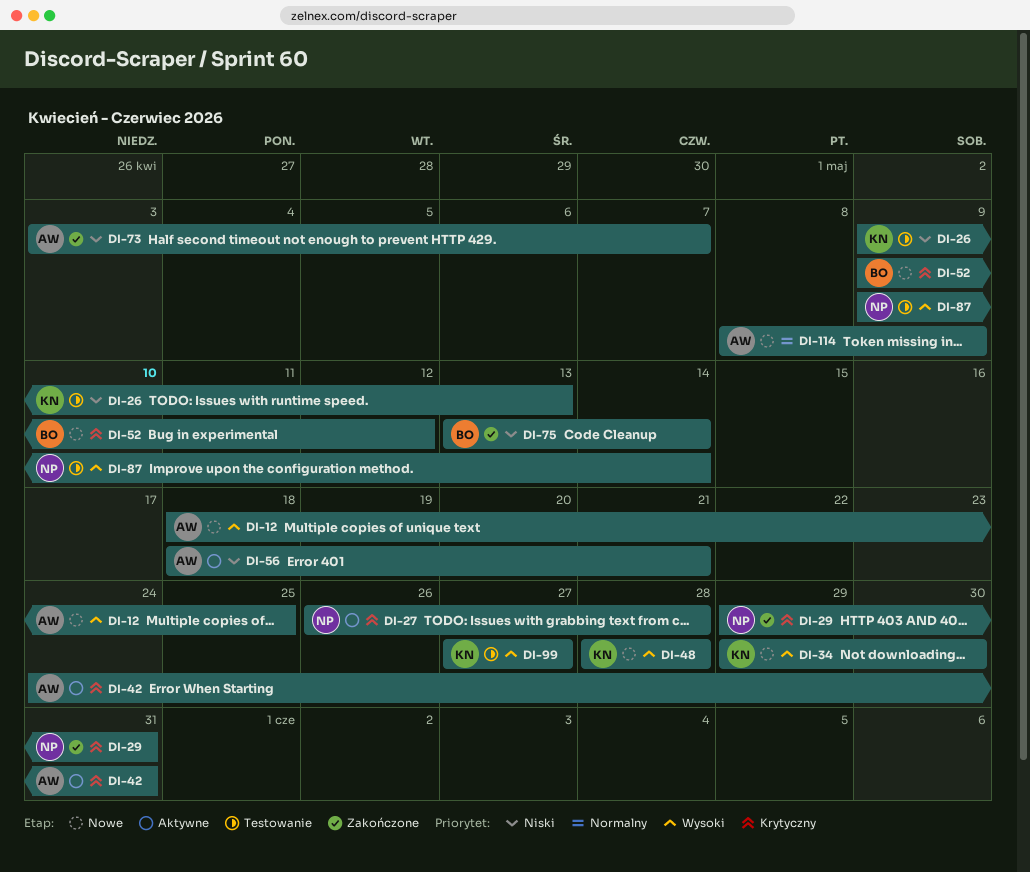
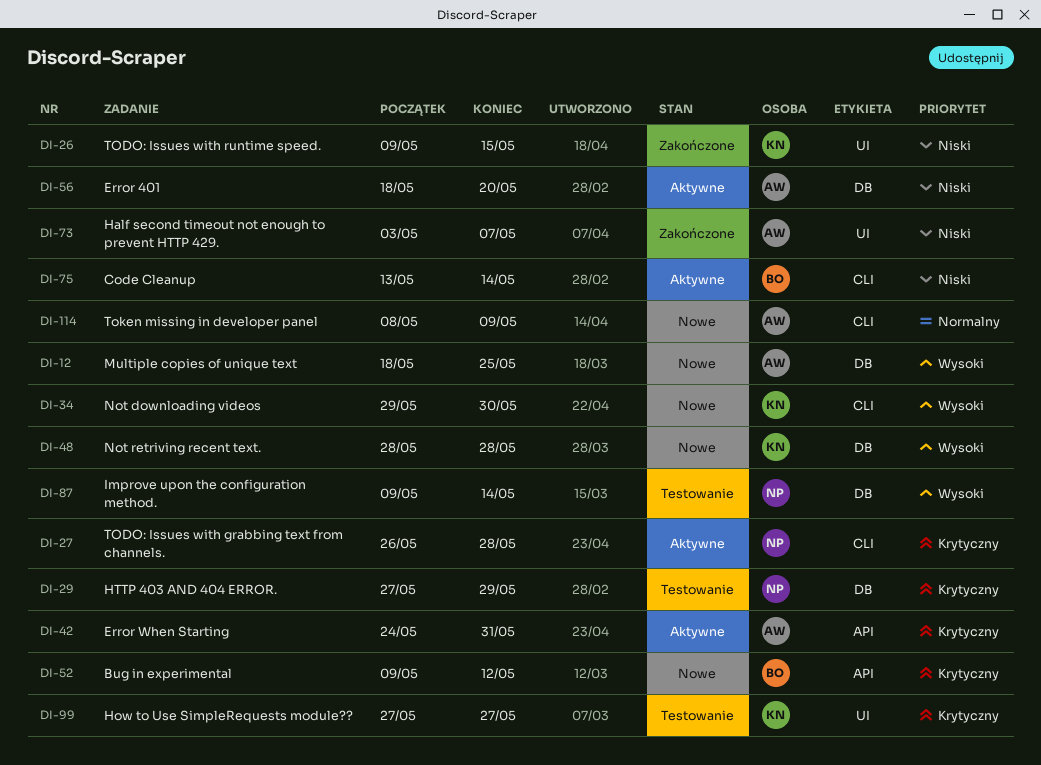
DI-26, status: Testowanie -> Zakończone
DI-26, due: May 13 -> May 15
DI-29, status: Zakończone -> Testowanie
DI-29, start: May 29 -> May 27
DI-29, due: May 31 -> May 29
DI-56, due: May 21 -> May 20
DI-75, status: Zakończone -> Aktywne
DI-99, priority: Wysoki -> Krytyczny

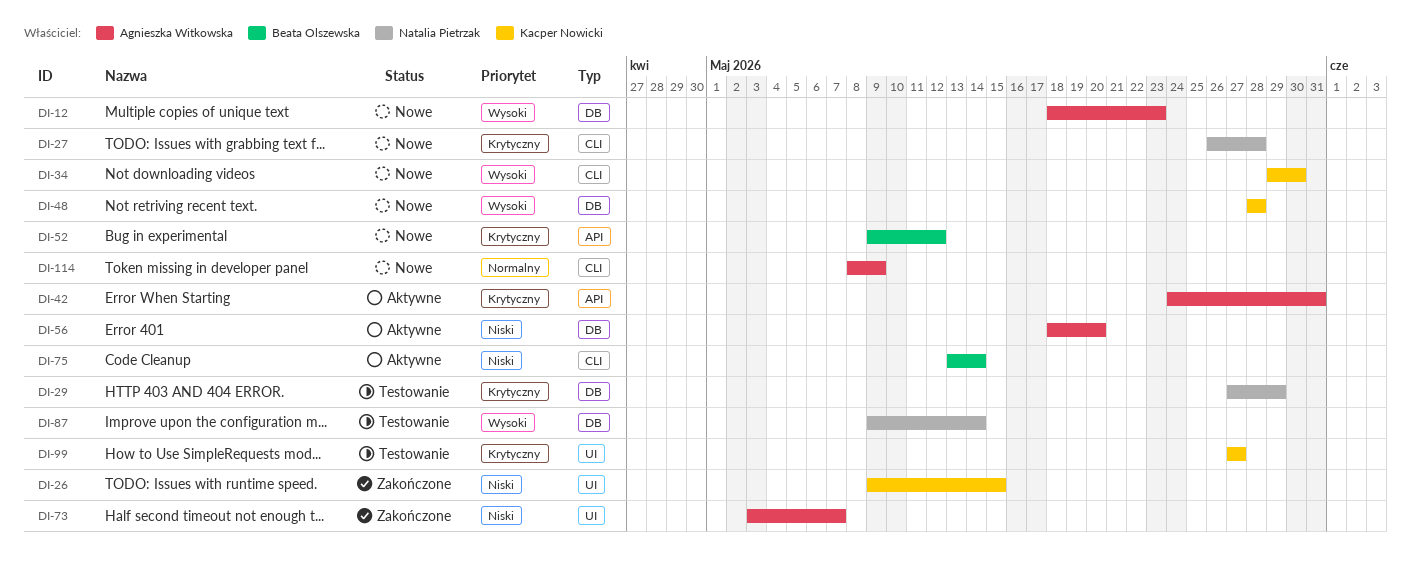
DI-12, due: May 25 -> May 23
DI-27, status: Aktywne -> Nowe

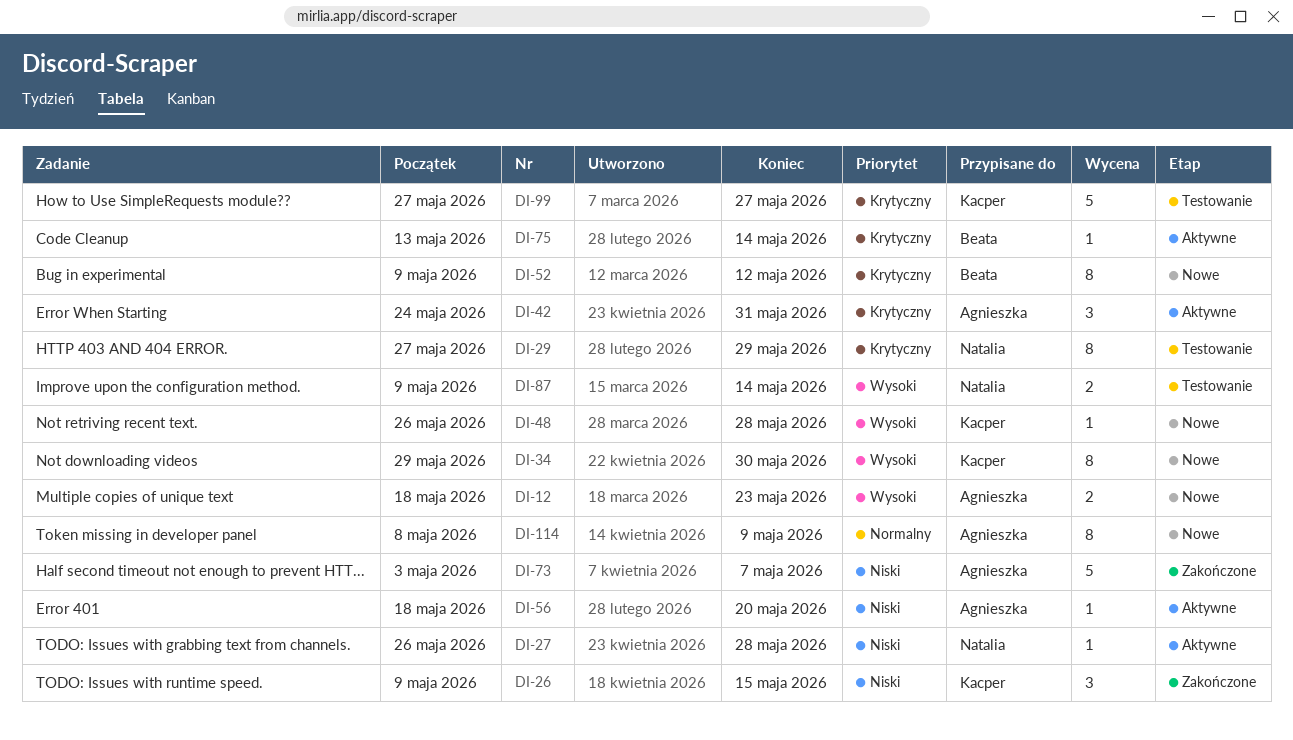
DI-27, status: Nowe -> Aktywne
DI-27, priority: Krytyczny -> Niski
DI-48, start: May 28 -> May 26
DI-75, priority: Niski -> Krytyczny

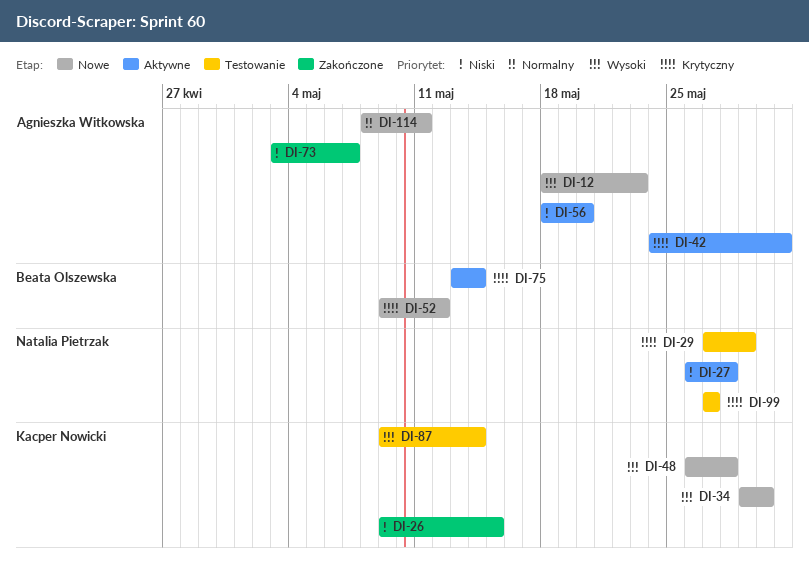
DI-87, owner: Natalia Pietrzak -> Kacper Nowicki
DI-99, owner: Kacper Nowicki -> Natalia Pietrzak
DI-114, due: May 9 -> May 11

